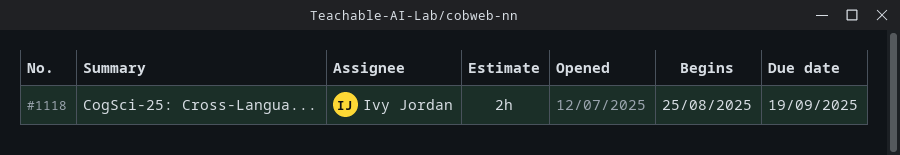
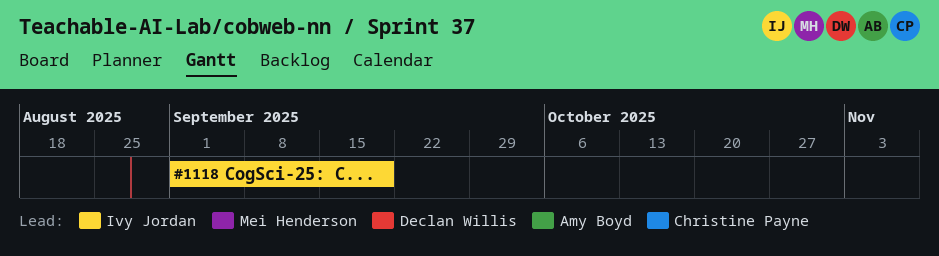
#1118, start: Aug 25 -> Sep 1

